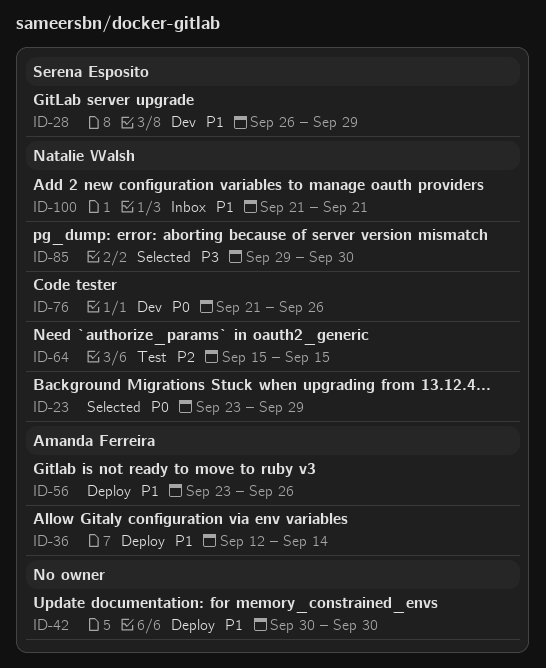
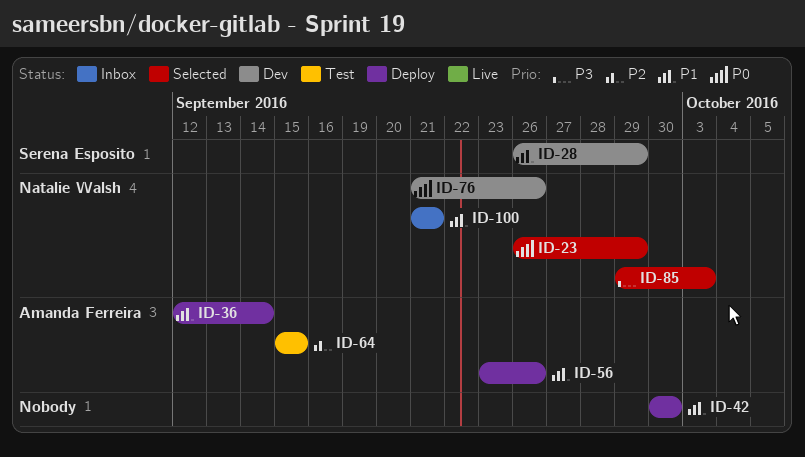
ID-23, start: Sep 23 -> Sep 26
ID-64, owner: Natalie Walsh -> Amanda Ferreira
ID-85, due: Sep 30 -> Oct 3

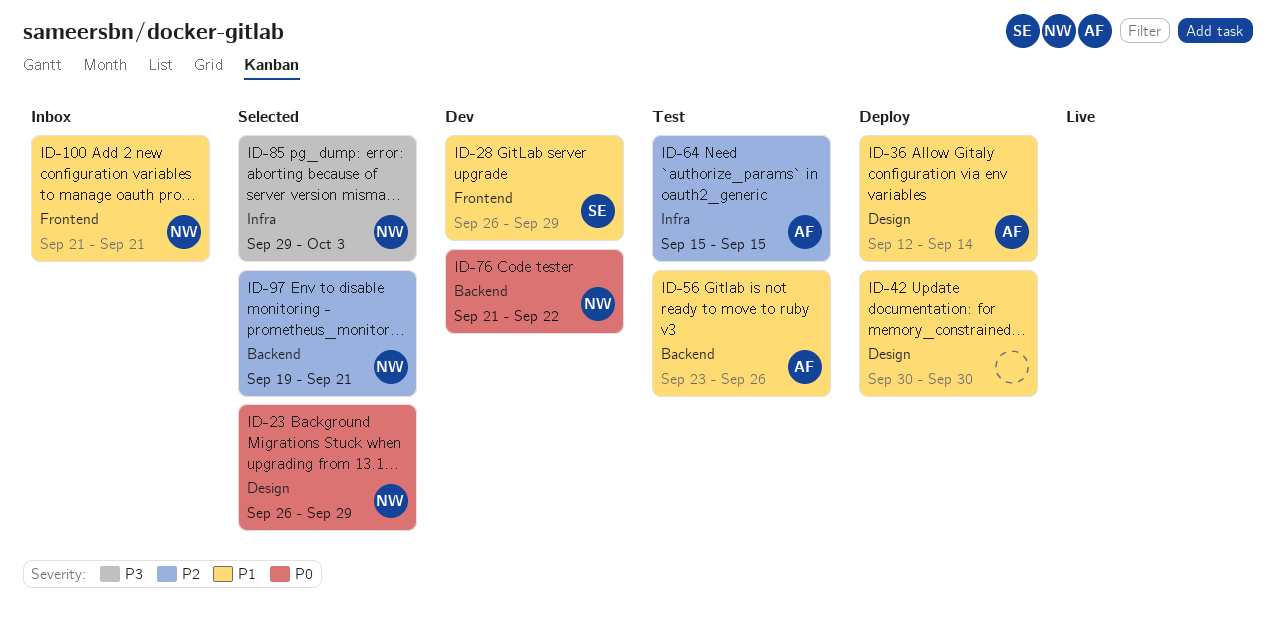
ID-56, status: Deploy -> Test
ID-76, due: Sep 26 -> Sep 22
ID-97: none -> present

